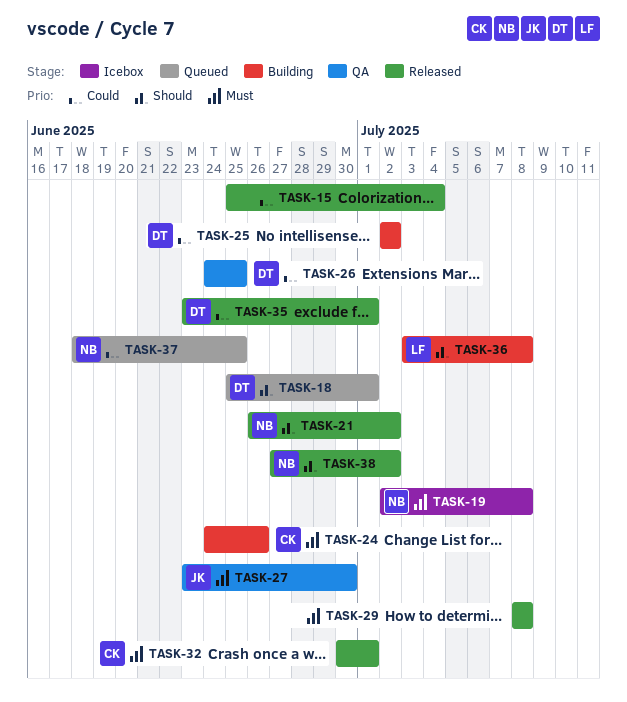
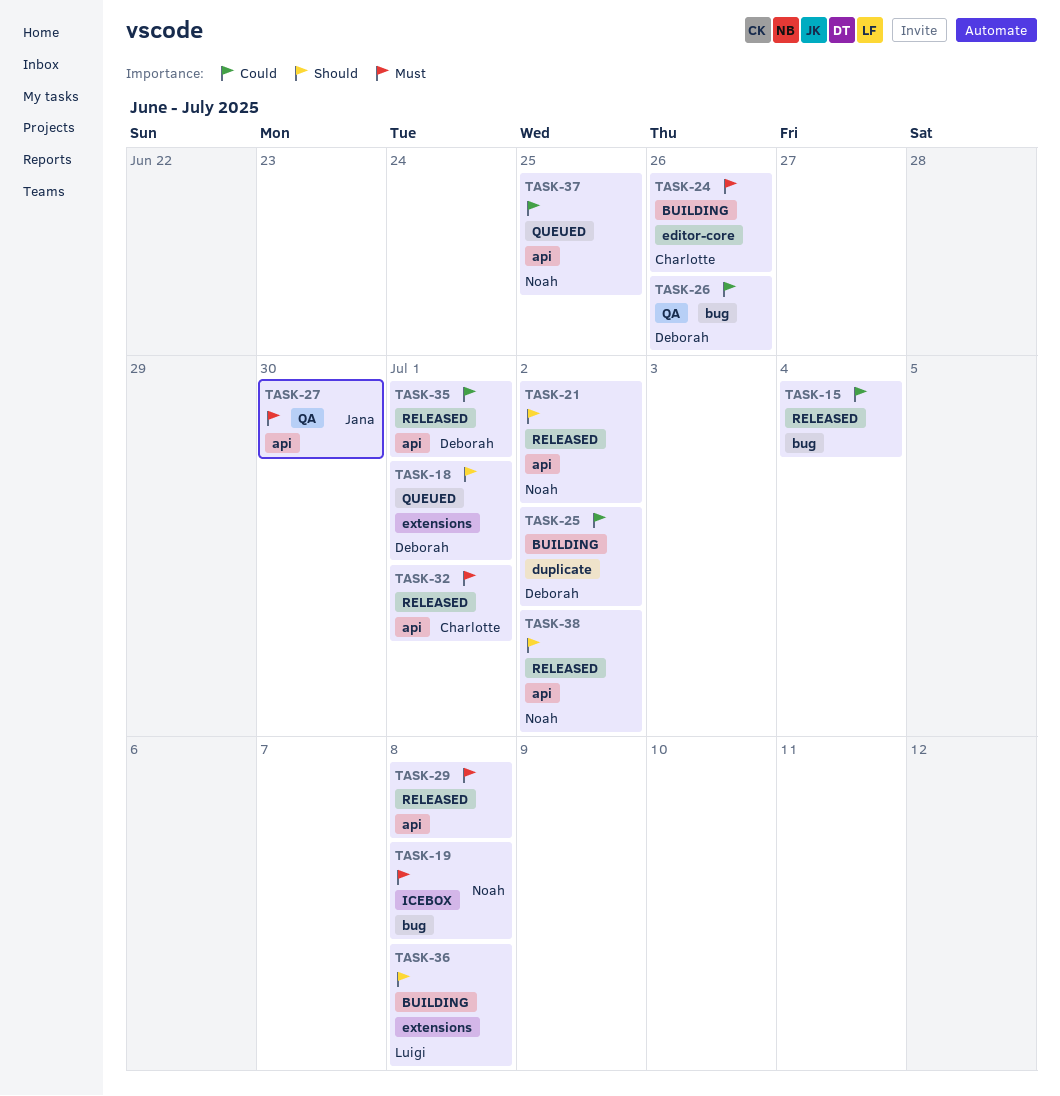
TASK-26, due: Jun 25 -> Jun 26

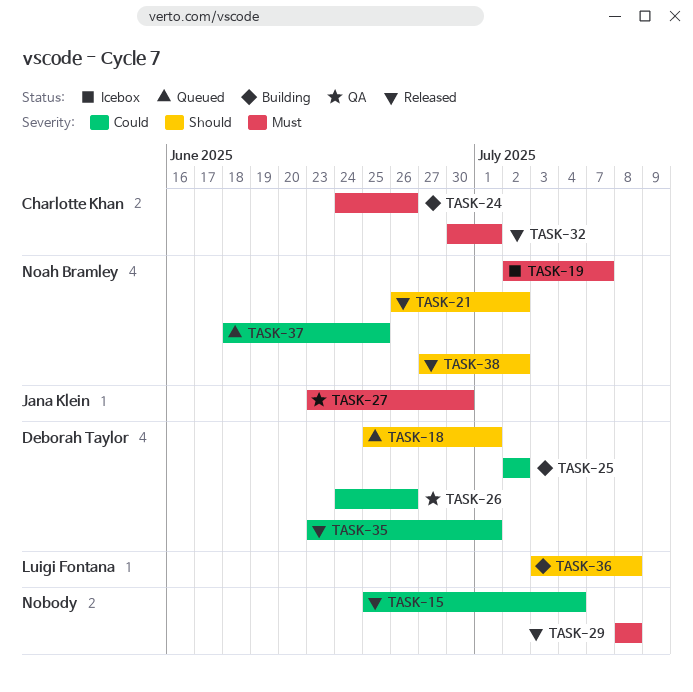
TASK-19, due: Jul 8 -> Jul 7

